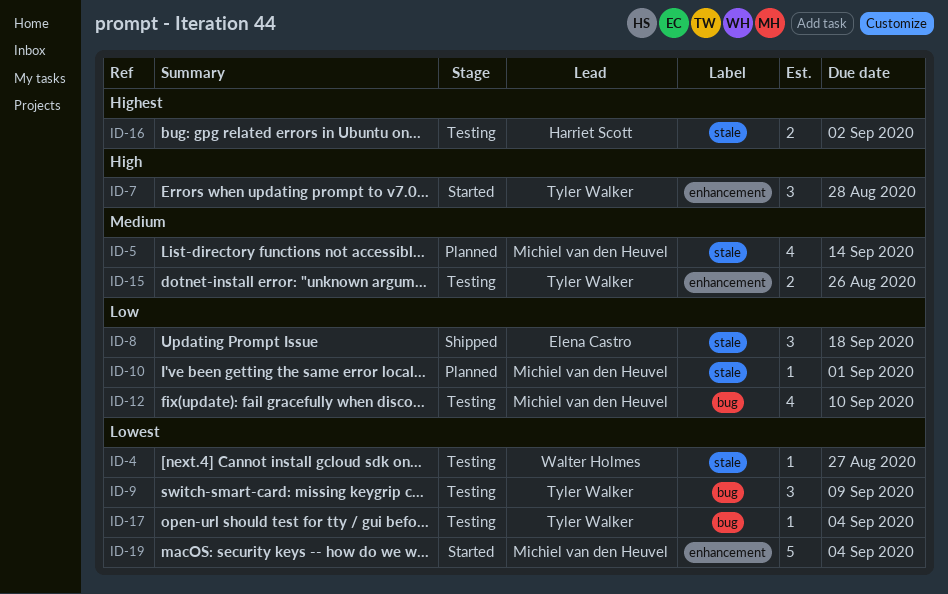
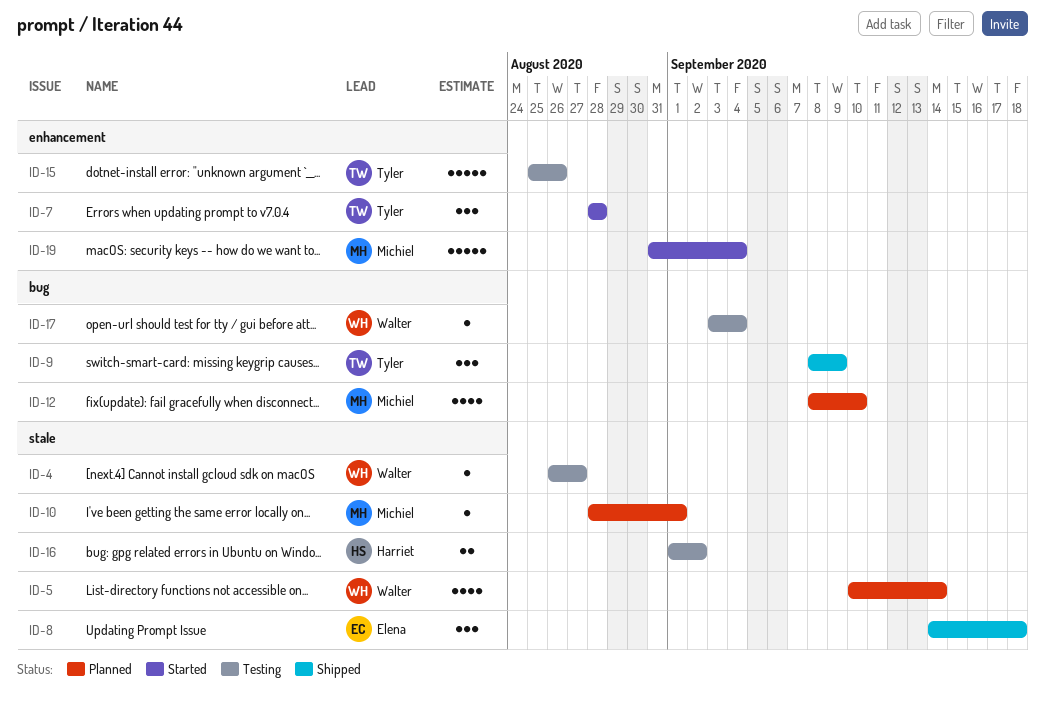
ID-5, owner: Michiel van den Heuvel -> Walter Holmes
ID-9, status: Testing -> Shipped
ID-12, status: Testing -> Planned
ID-15, estimate: 2 -> 5
ID-17, owner: Tyler Walker -> Walter Holmes

